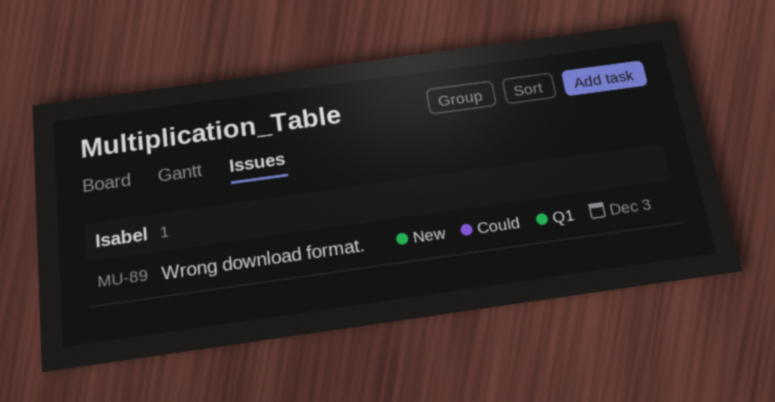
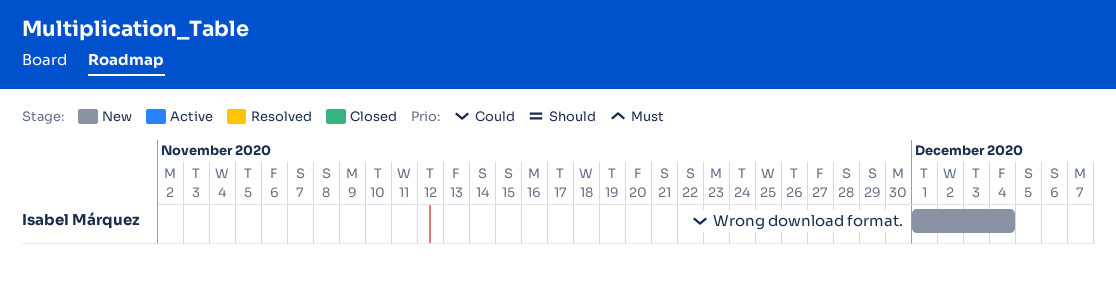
Wrong download format., due: Dec 3 -> Dec 4

